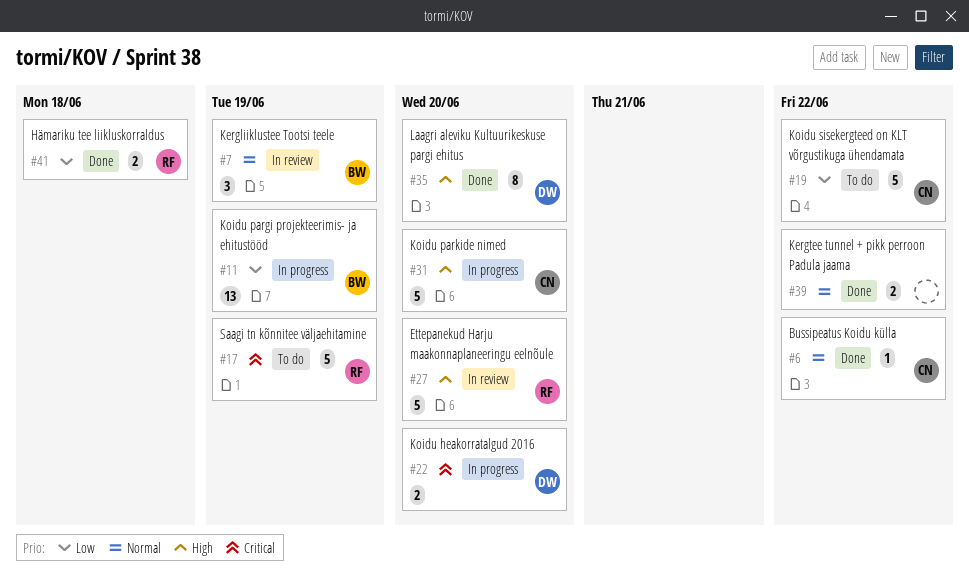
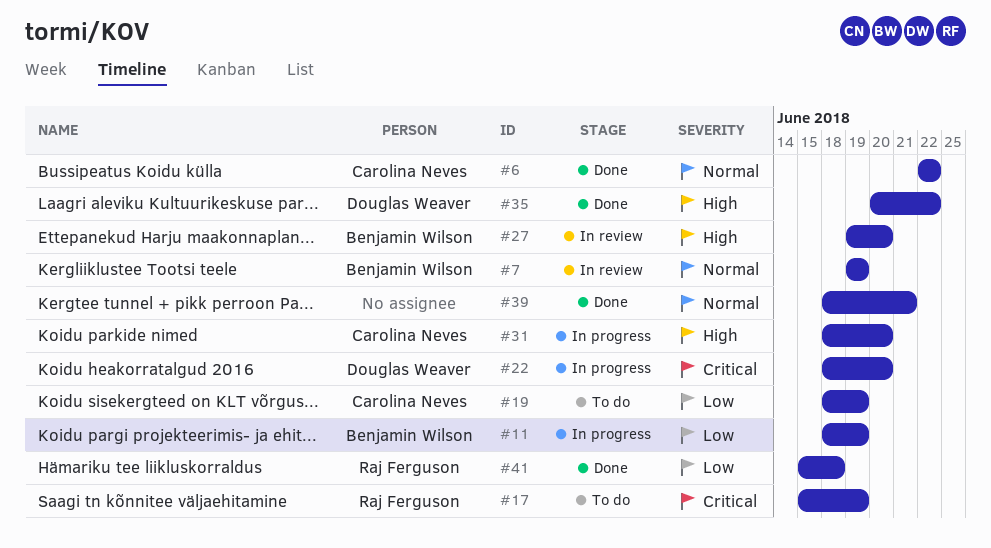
#19, due: Jun 22 -> Jun 19
#27, owner: Raj Ferguson -> Benjamin Wilson
#35, due: Jun 20 -> Jun 22
#39, due: Jun 22 -> Jun 21

